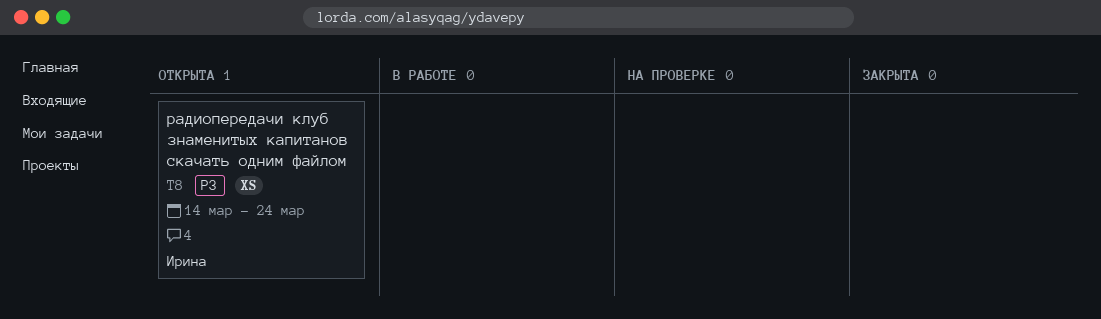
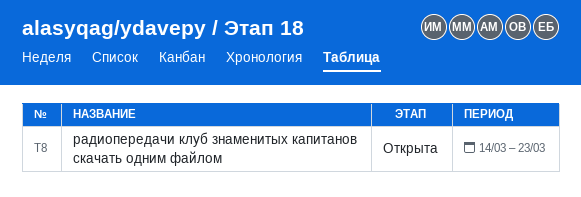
T8, due: Mar 24 -> Mar 23

